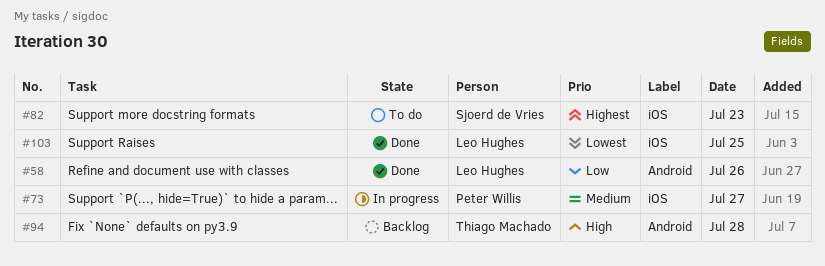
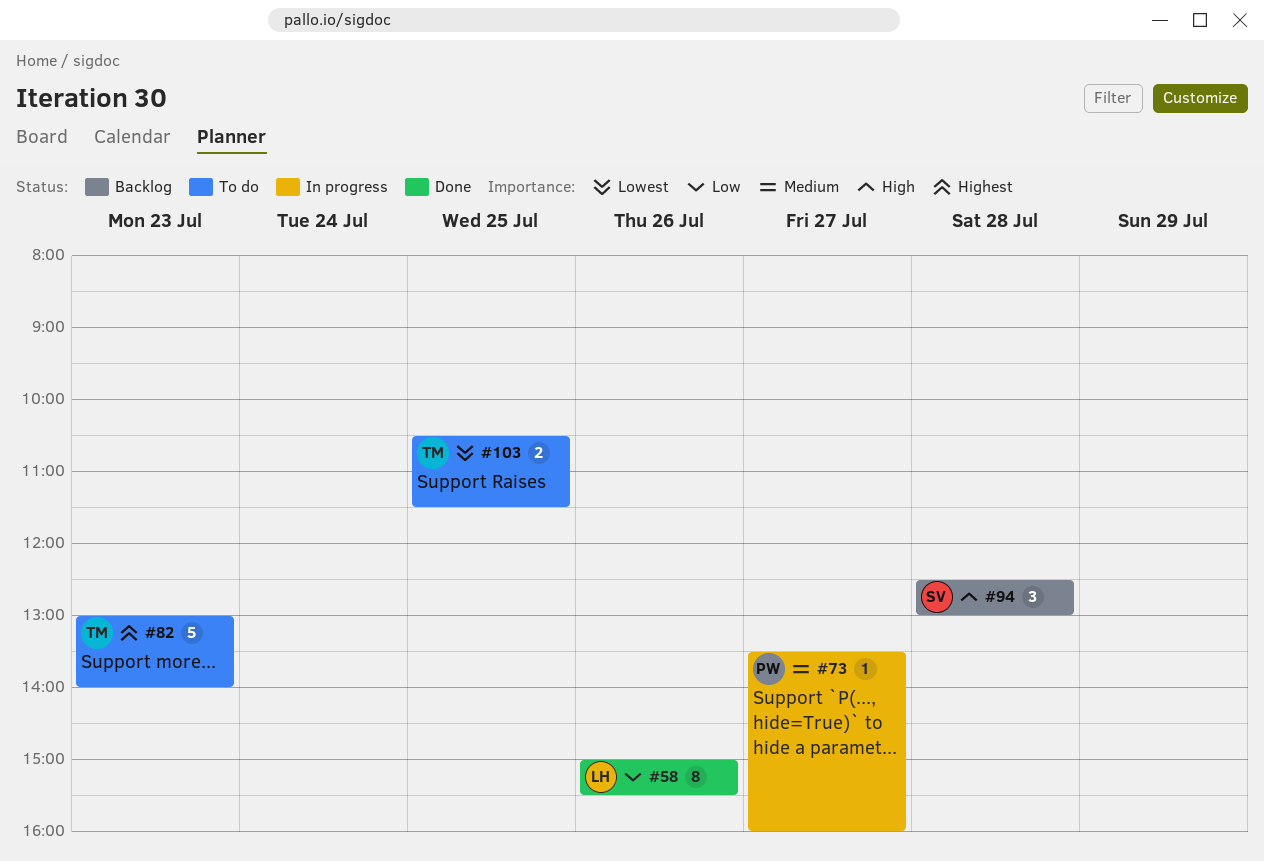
#82, owner: Sjoerd de Vries -> Thiago Machado
#94, owner: Thiago Machado -> Sjoerd de Vries
#103, status: Done -> To do
#103, owner: Leo Hughes -> Thiago Machado

